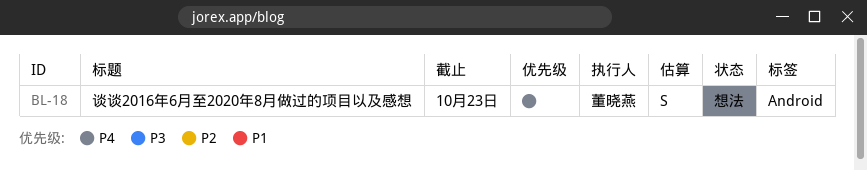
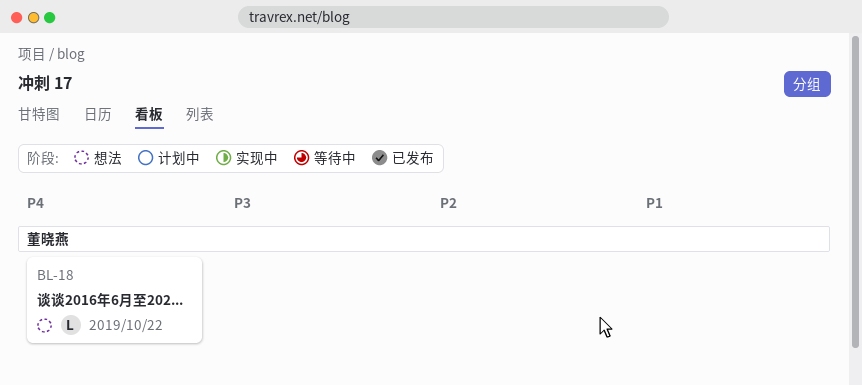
BL-18, estimate: S -> L
BL-18, due: Oct 23 -> Oct 22

